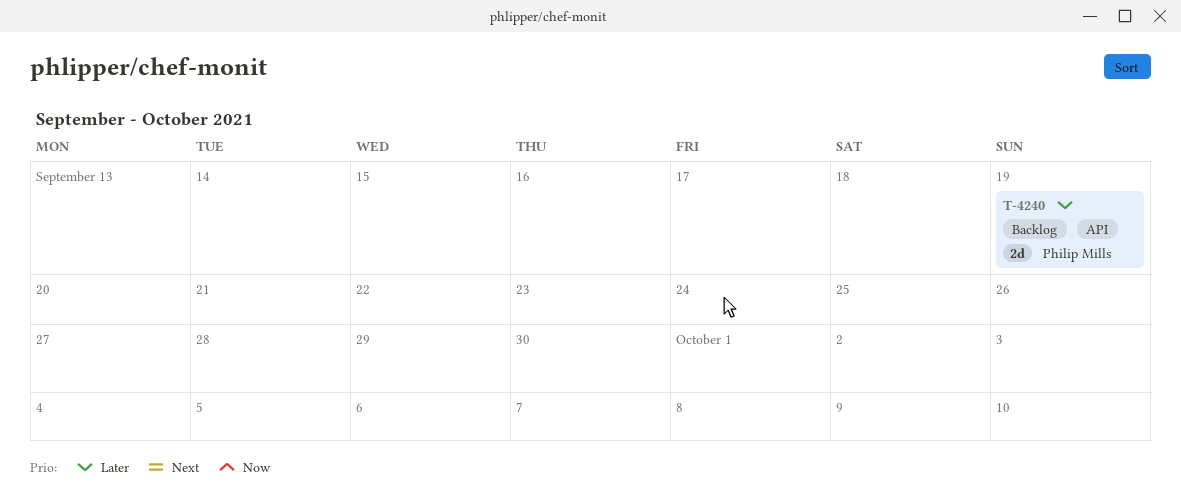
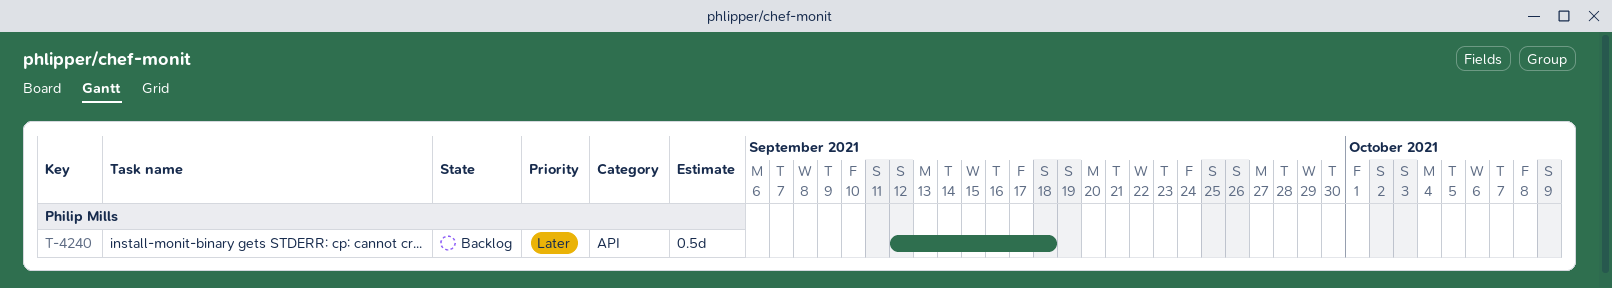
T-4240, estimate: 2d -> 0.5d
T-4240, due: Sep 19 -> Sep 18

